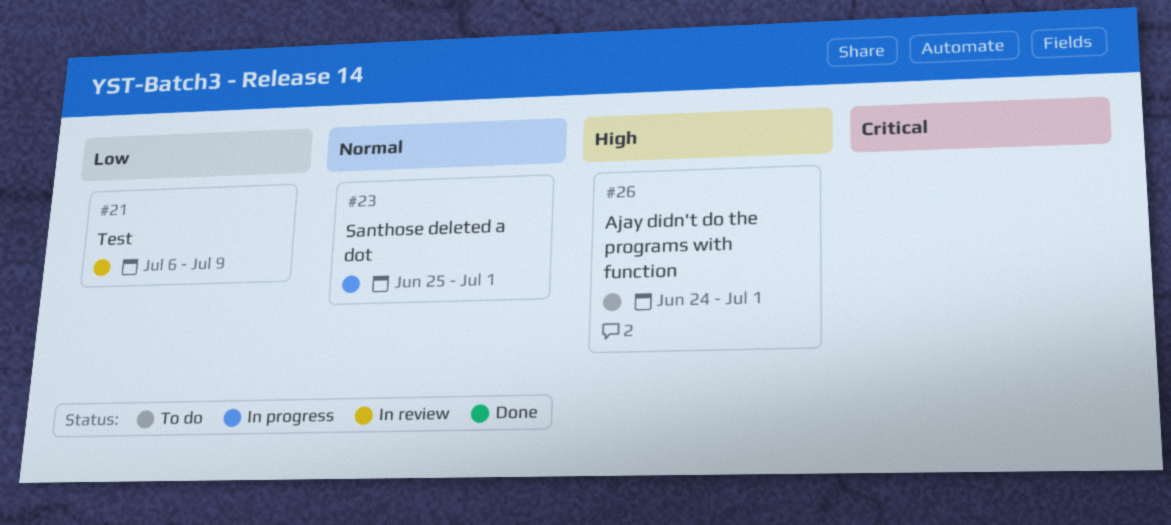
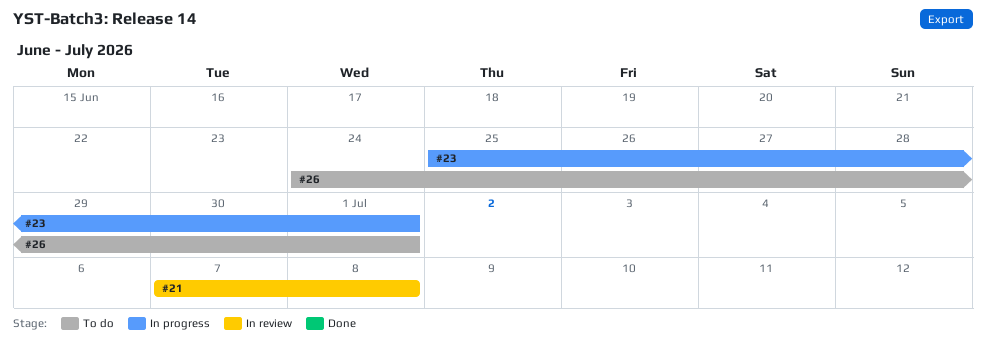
#21, start: Jul 6 -> Jul 7
#21, due: Jul 9 -> Jul 8

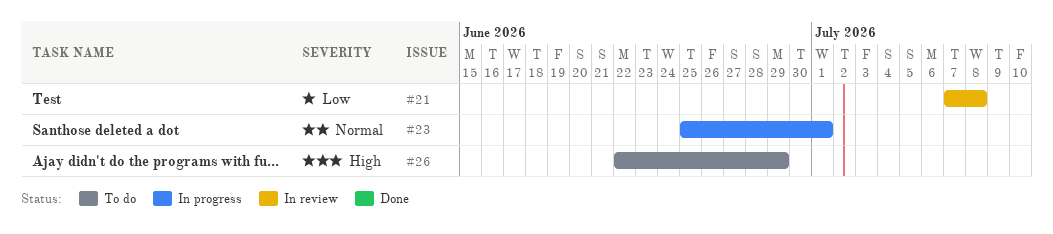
#26, start: Jun 24 -> Jun 22
#26, due: Jul 1 -> Jun 29

